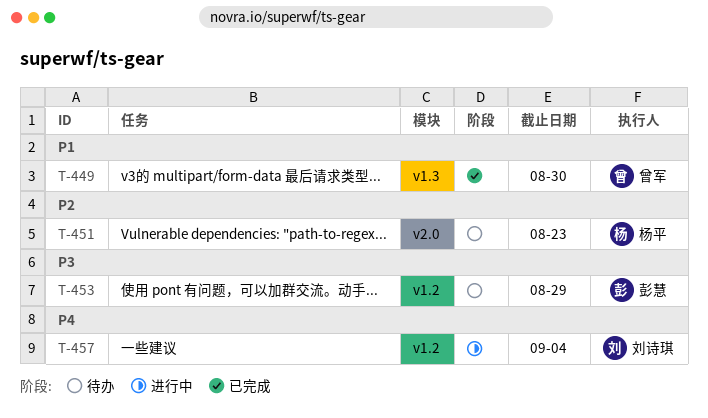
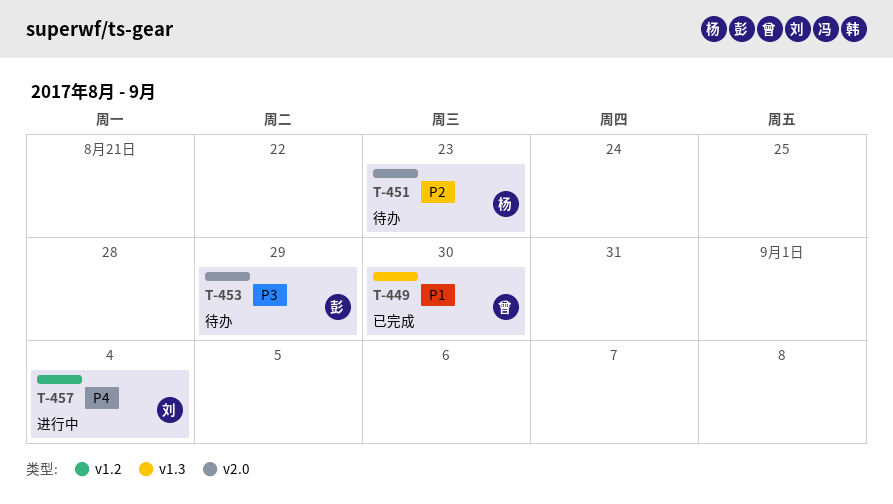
T-453, label: v1.2 -> v2.0

